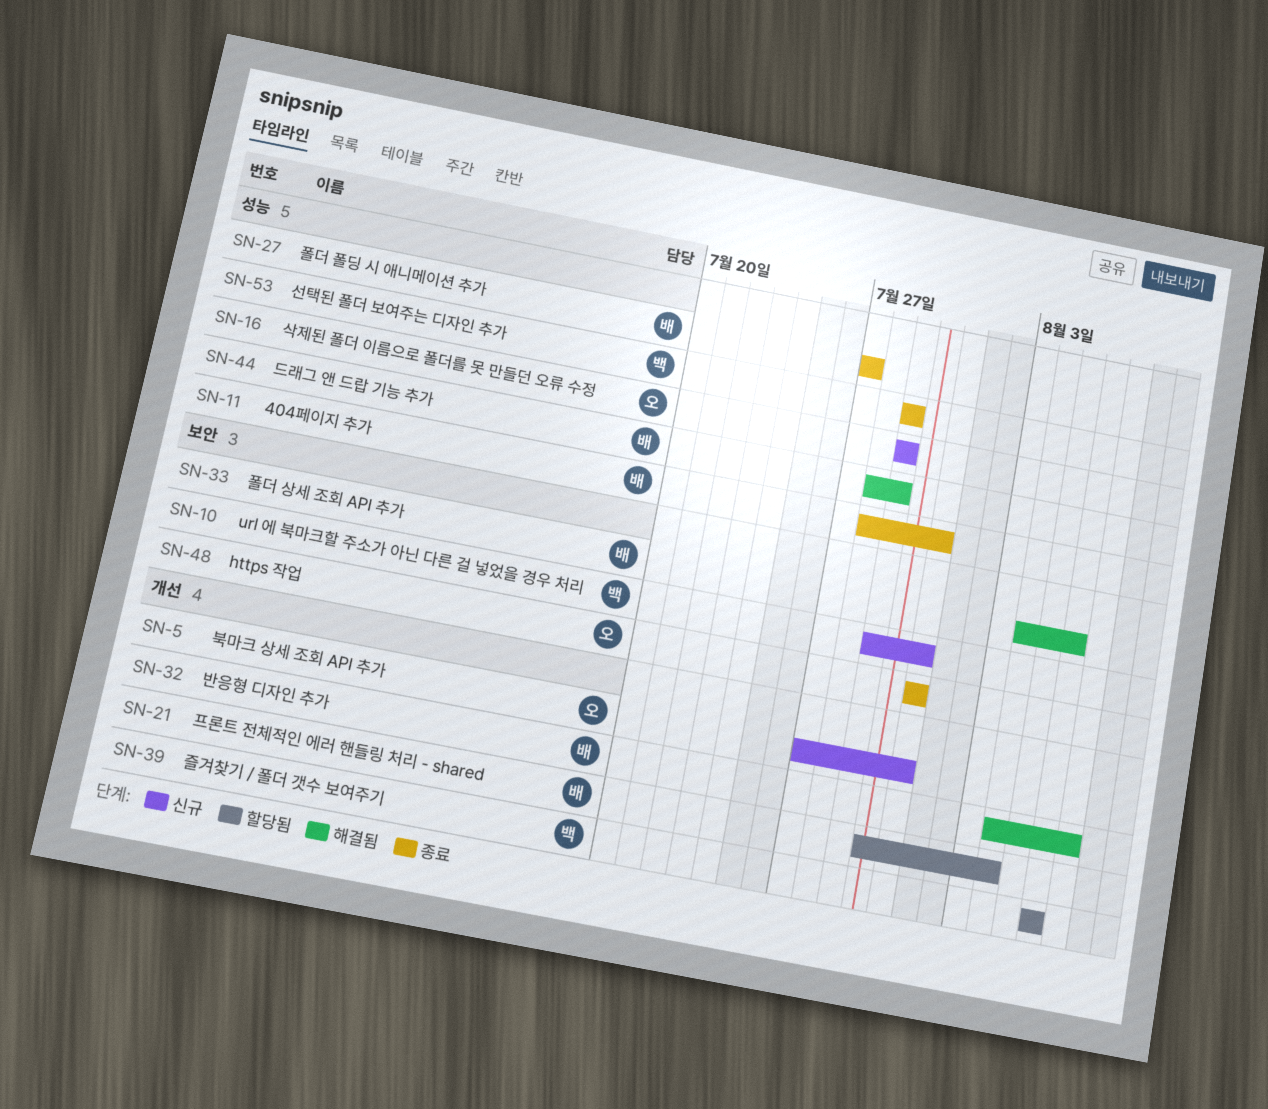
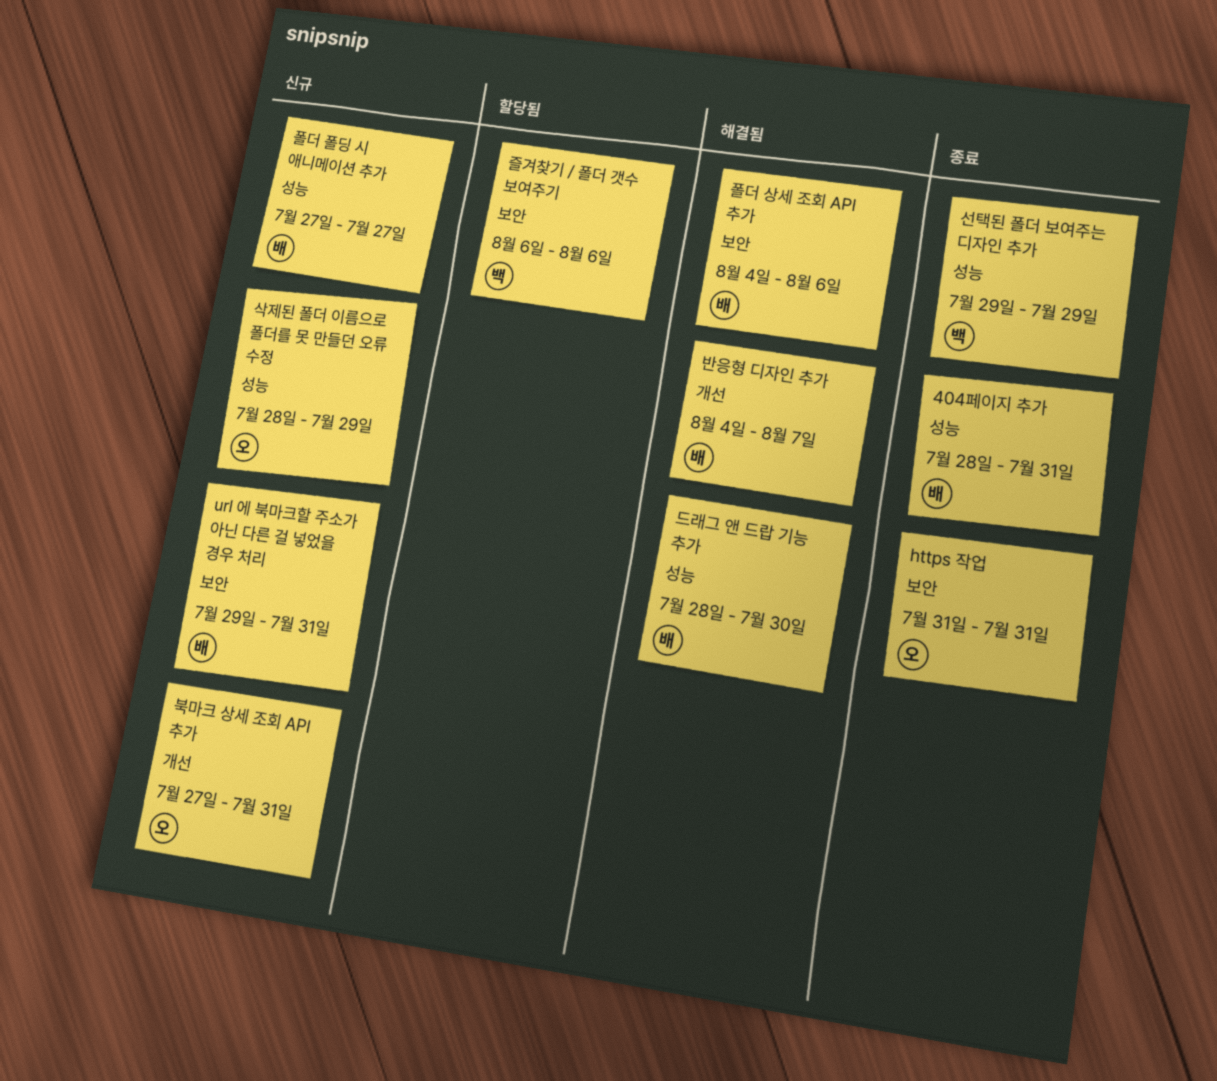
url 에 북마크할 주소가 아닌 다른 걸 넣었을 경우 처리, owner: 백 -> 배
드래그 앤 드랍 기능 추가, due: Jul 29 -> Jul 30
삭제된 폴더 이름으로 폴더를 못 만들던 오류 수정, start: Jul 29 -> Jul 28
즐겨찾기 / 폴더 갯수 보여주기, label: 개선 -> 보안
폴더 폴딩 시 애니메이션 추가, status: 종료 -> 신규
프론트 전체적인 에러 핸들링 처리 - shared: present -> none

